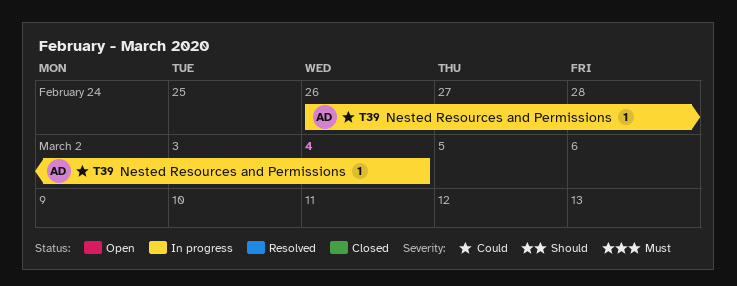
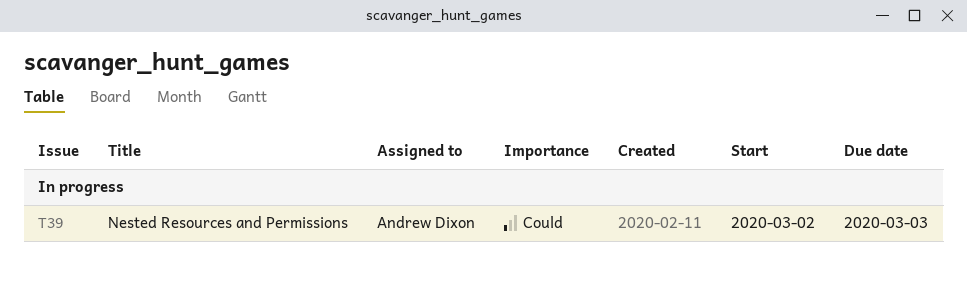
T39, start: Feb 26 -> Mar 2
T39, due: Mar 4 -> Mar 3

